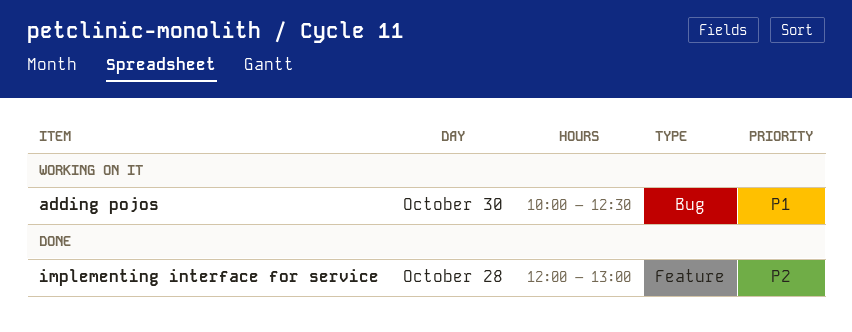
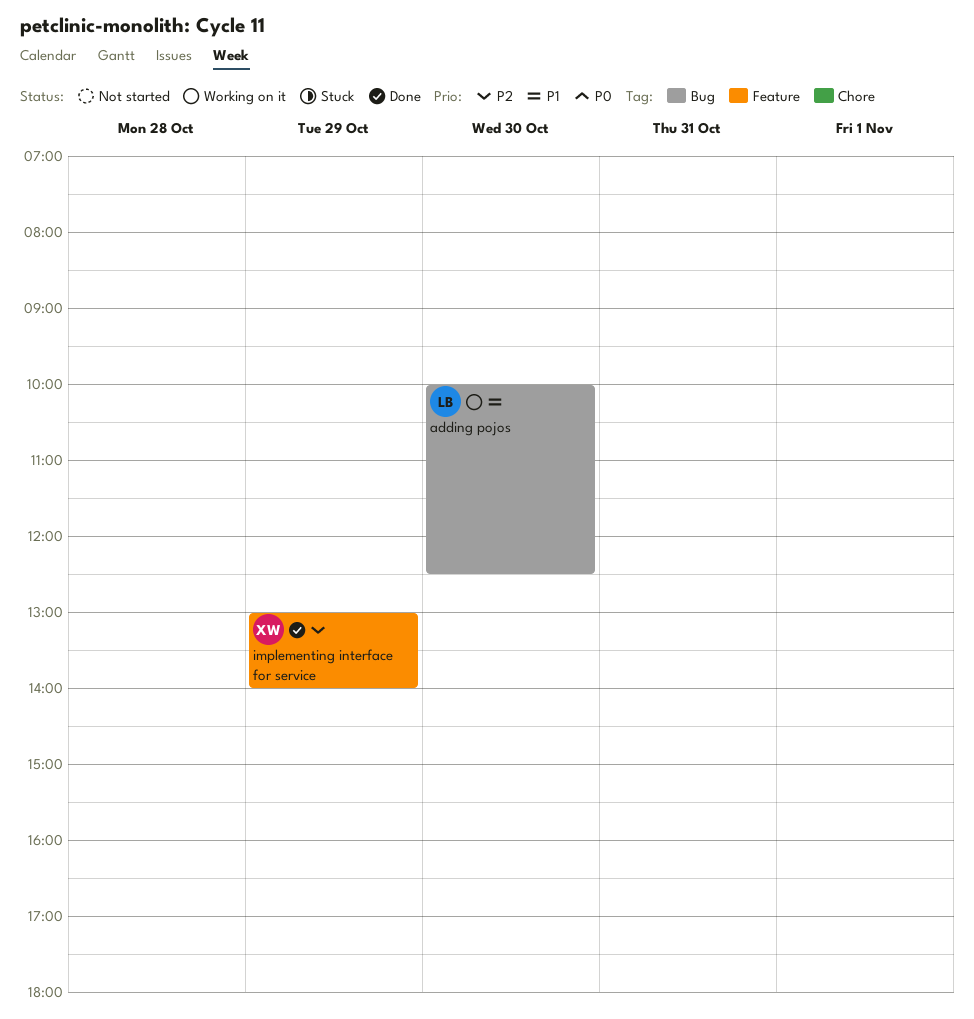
implementing interface for service, day: Oct 28 -> Oct 29
implementing interface for service, begins: 12:00 -> 13:00
implementing interface for service, ends: 13:00 -> 14:00

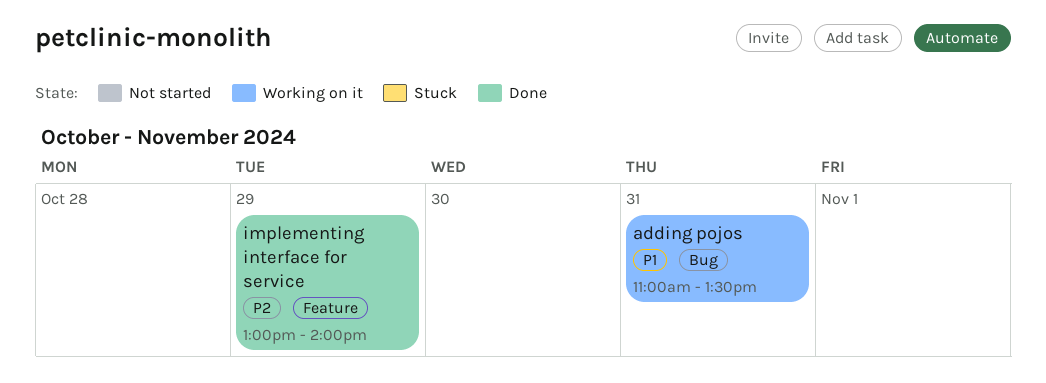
adding pojos, day: Oct 30 -> Oct 31
adding pojos, begins: 10:00 -> 11:00
adding pojos, ends: 12:30 -> 13:30

